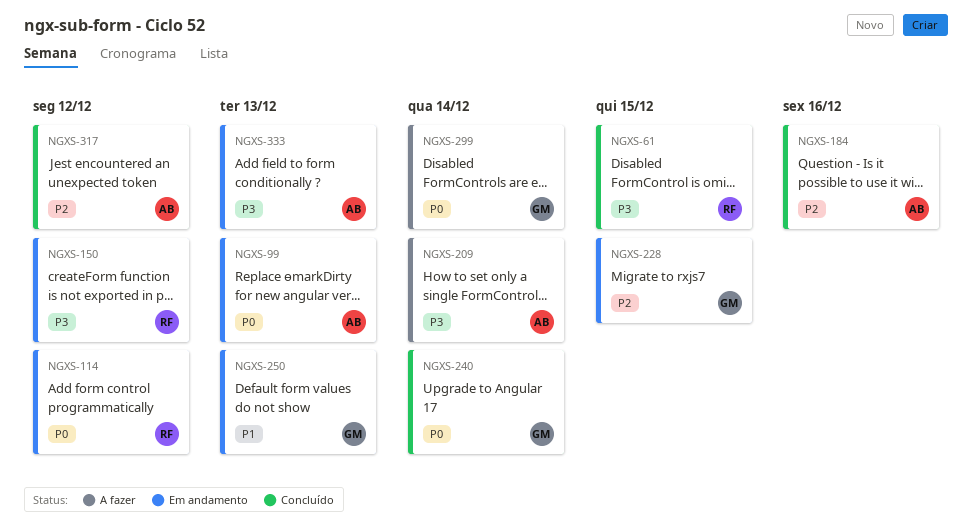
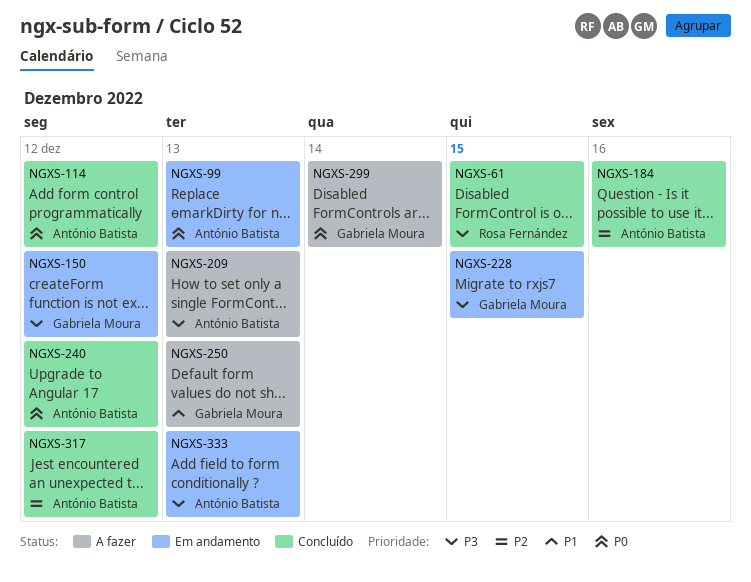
NGXS-114, status: Em andamento -> Concluído
NGXS-114, owner: Rosa Fernández -> António Batista
NGXS-150, owner: Rosa Fernández -> Gabriela Moura
NGXS-209, due: Dec 14 -> Dec 13
NGXS-228, priority: P2 -> P3
NGXS-240, owner: Gabriela Moura -> António Batista
NGXS-240, due: Dec 14 -> Dec 12
NGXS-250, status: Em andamento -> A fazer

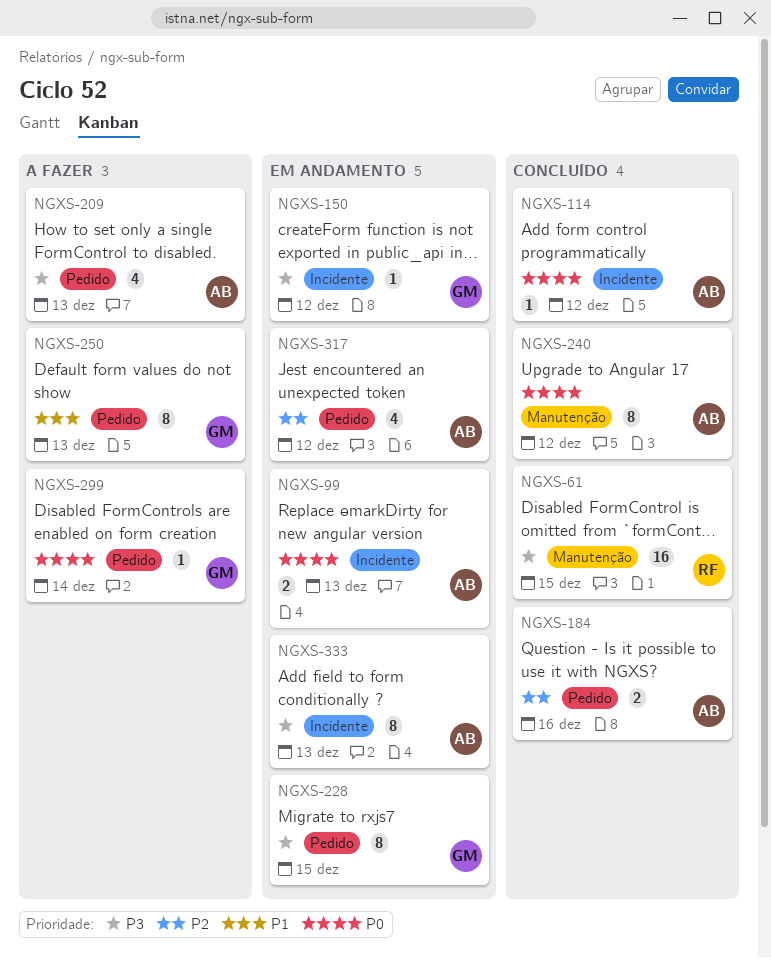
NGXS-317, status: Concluído -> Em andamento

